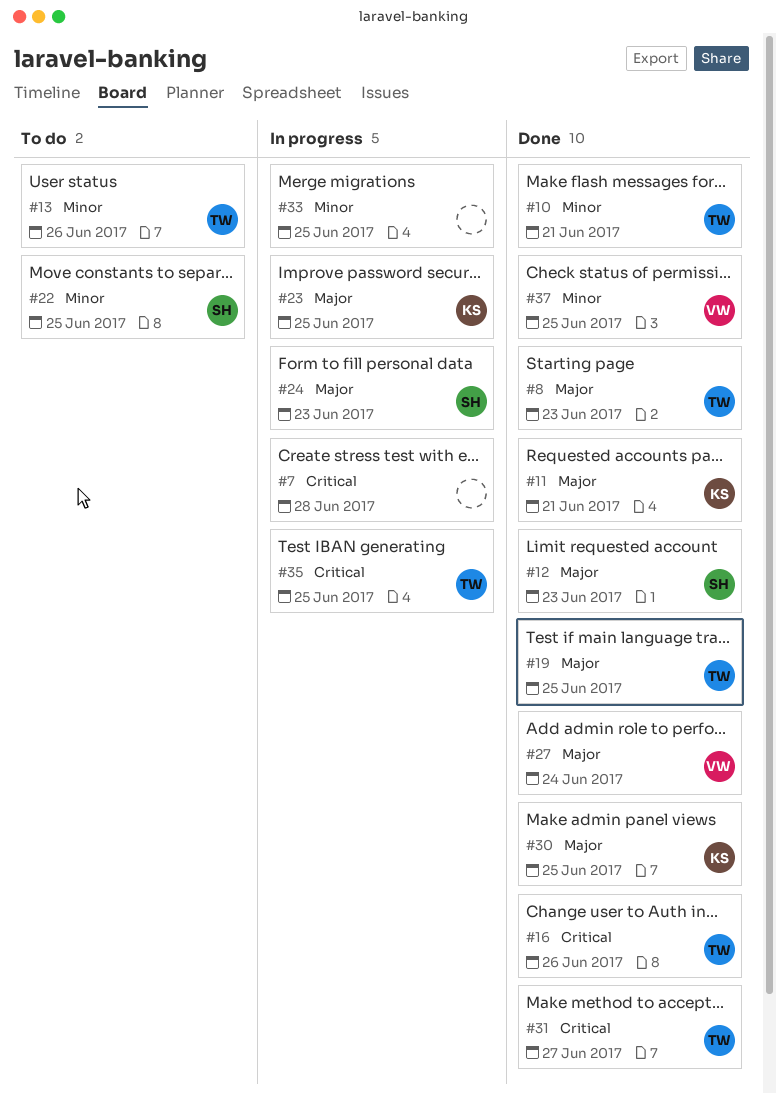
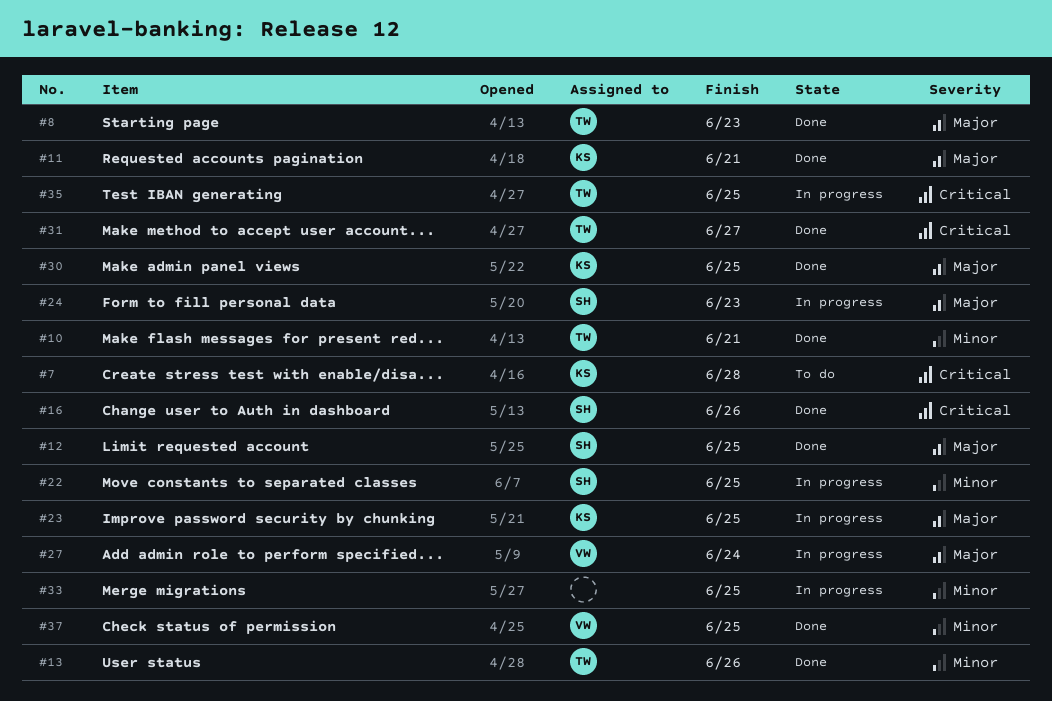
#7, status: In progress -> To do
#7, owner: none -> KS
#12, due: Jun 23 -> Jun 25
#13, status: To do -> Done
#16, owner: TW -> SH
#19: present -> none
#22, status: To do -> In progress
#27, status: Done -> In progress

